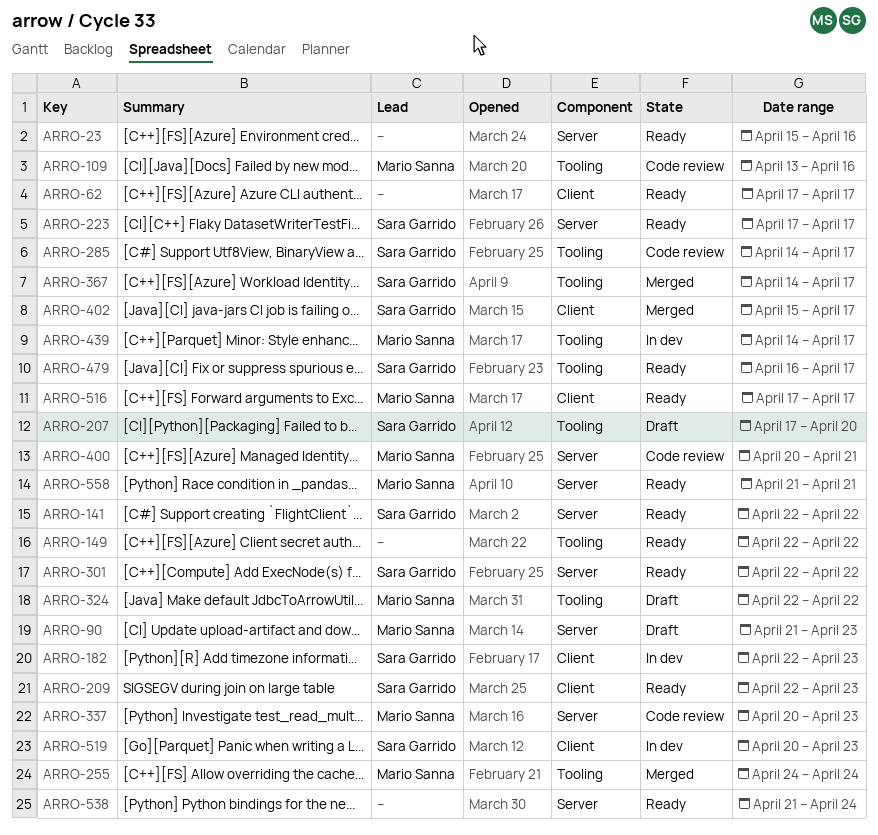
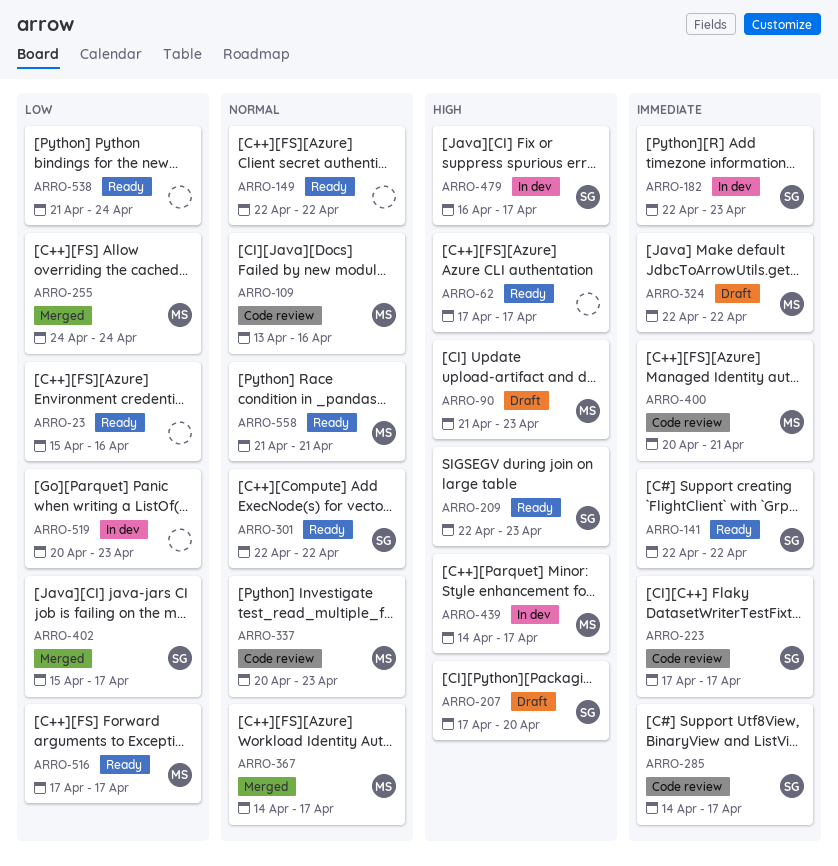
ARRO-223, status: Ready -> Code review
ARRO-367, owner: Sara Garrido -> Mario Sanna
ARRO-479, status: Ready -> In dev
ARRO-519, owner: Sara Garrido -> none

